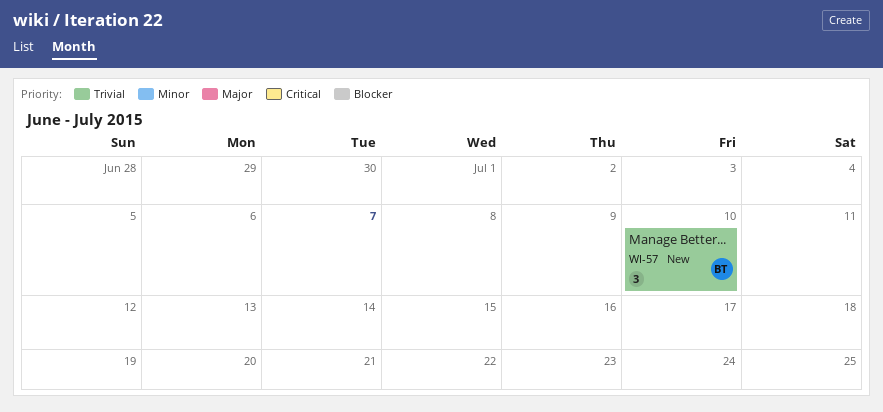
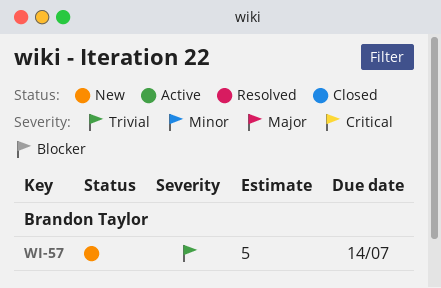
WI-57, estimate: 3 -> 5
WI-57, due: Jul 10 -> Jul 14

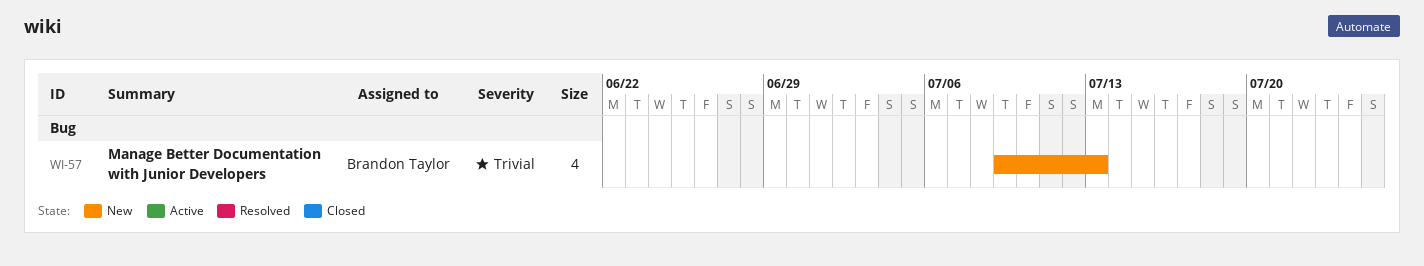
WI-57, estimate: 5 -> 4
WI-57, due: Jul 14 -> Jul 13

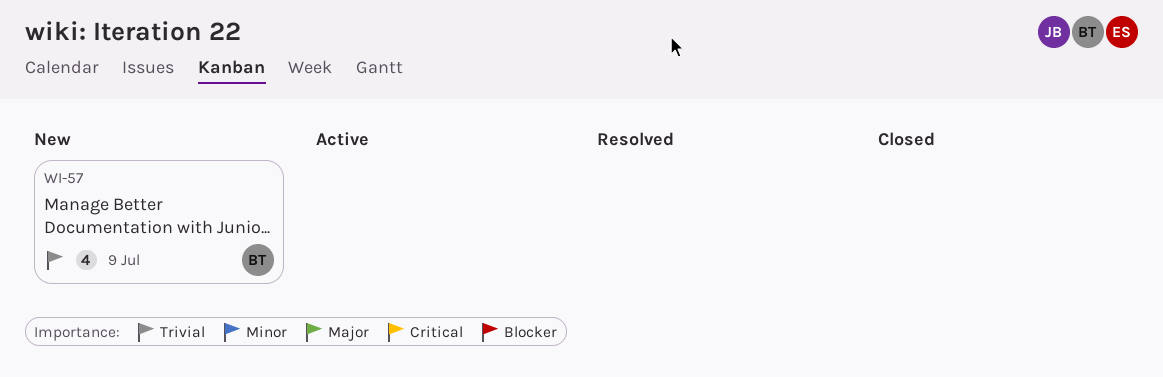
WI-57, due: Jul 13 -> Jul 9

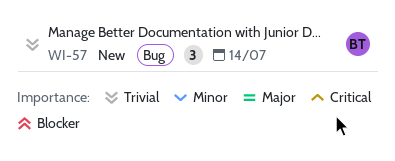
WI-57, estimate: 4 -> 3
WI-57, due: Jul 9 -> Jul 14

